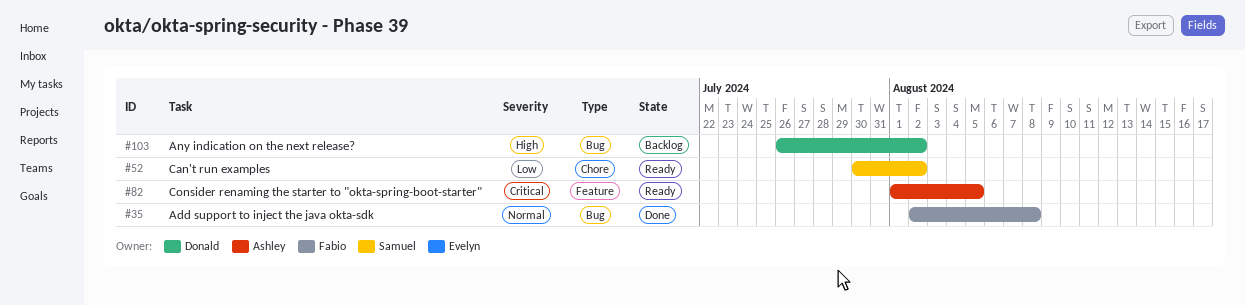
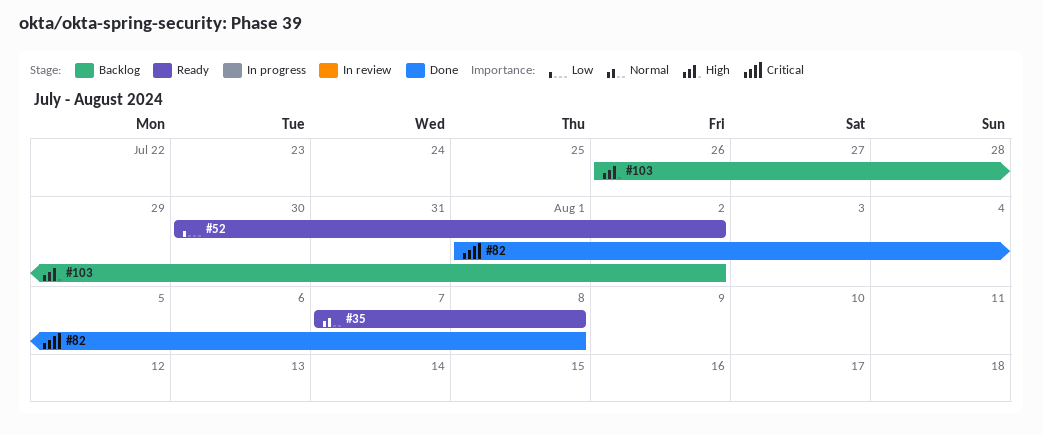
#35, status: Done -> Ready
#35, start: Aug 2 -> Aug 7
#82, status: Ready -> Done
#82, due: Aug 5 -> Aug 8

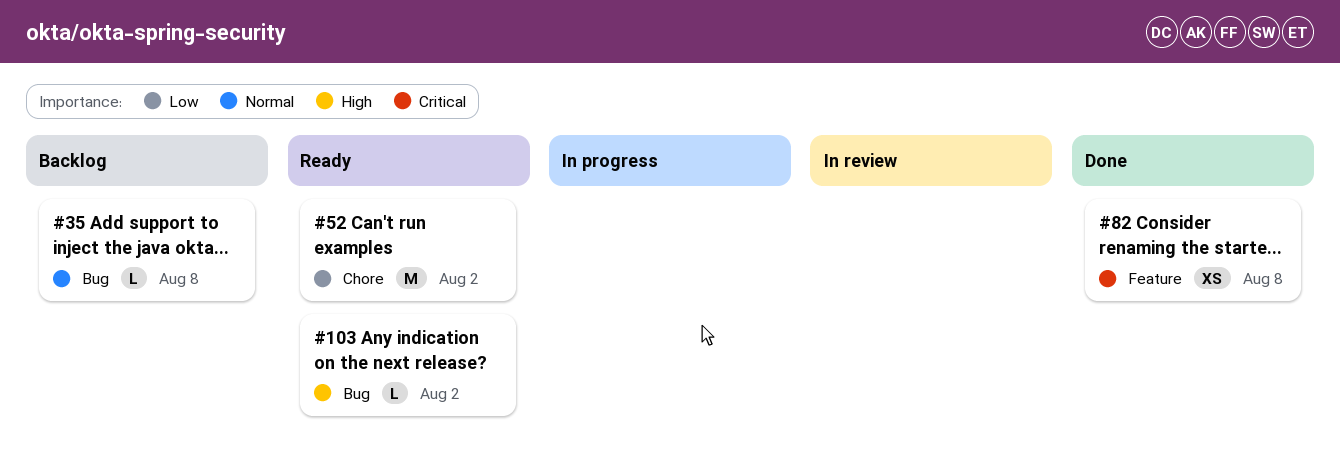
#35, status: Ready -> Backlog
#103, status: Backlog -> Ready

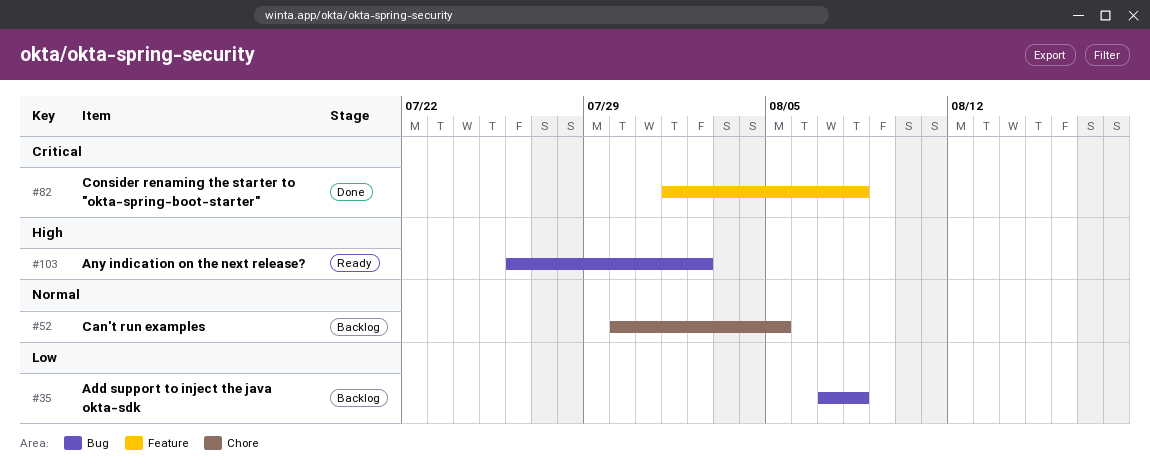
#35, priority: Normal -> Low
#52, status: Ready -> Backlog
#52, priority: Low -> Normal
#52, due: Aug 2 -> Aug 5

